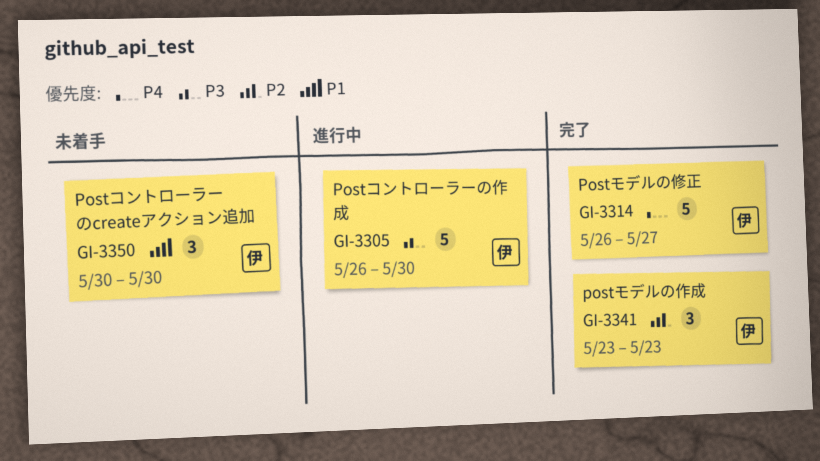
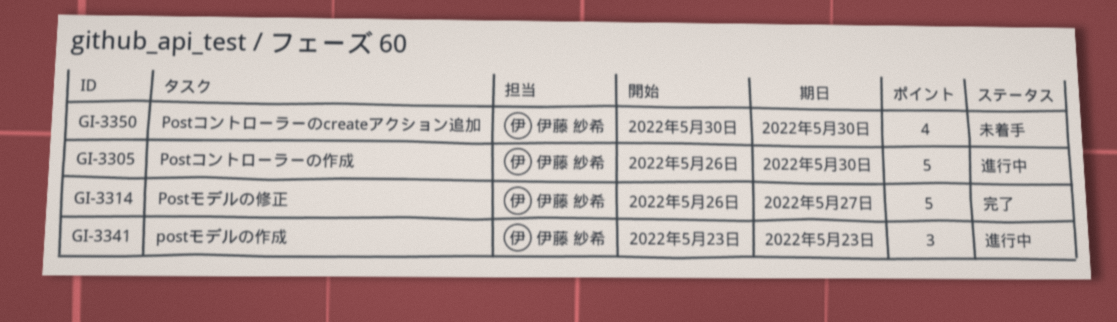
GI-3341, status: 完了 -> 進行中
GI-3350, estimate: 3 -> 4

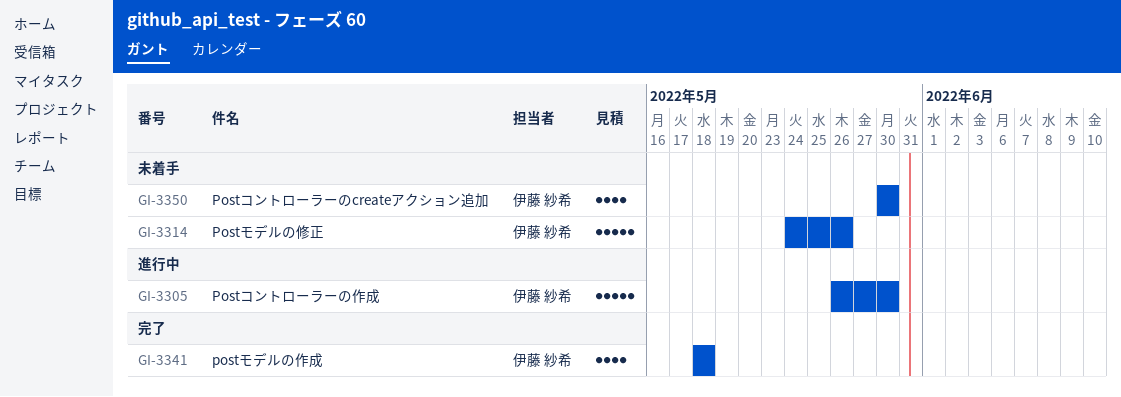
GI-3314, status: 完了 -> 未着手
GI-3314, start: May 26 -> May 24
GI-3314, due: May 27 -> May 26
GI-3341, status: 進行中 -> 完了
GI-3341, estimate: 3 -> 4
GI-3341, start: May 23 -> May 18
GI-3341, due: May 23 -> May 18

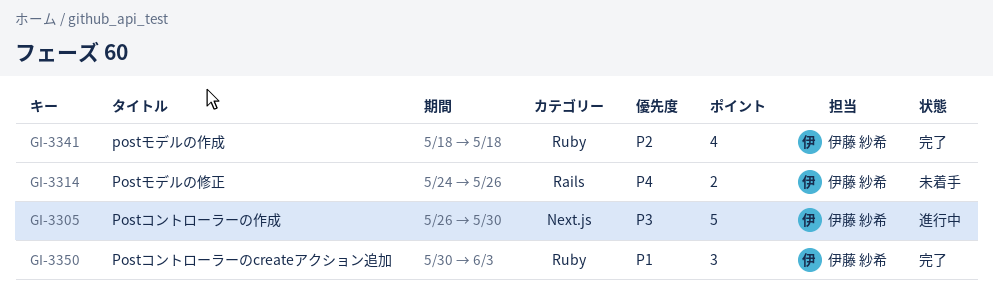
GI-3314, estimate: 5 -> 2
GI-3350, status: 未着手 -> 完了
GI-3350, estimate: 4 -> 3
GI-3350, due: May 30 -> Jun 3

